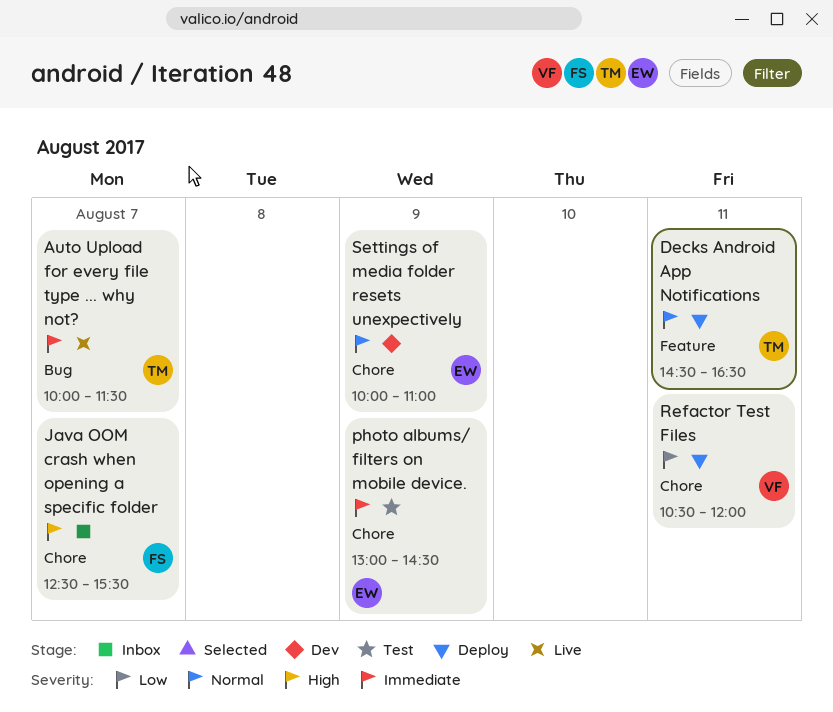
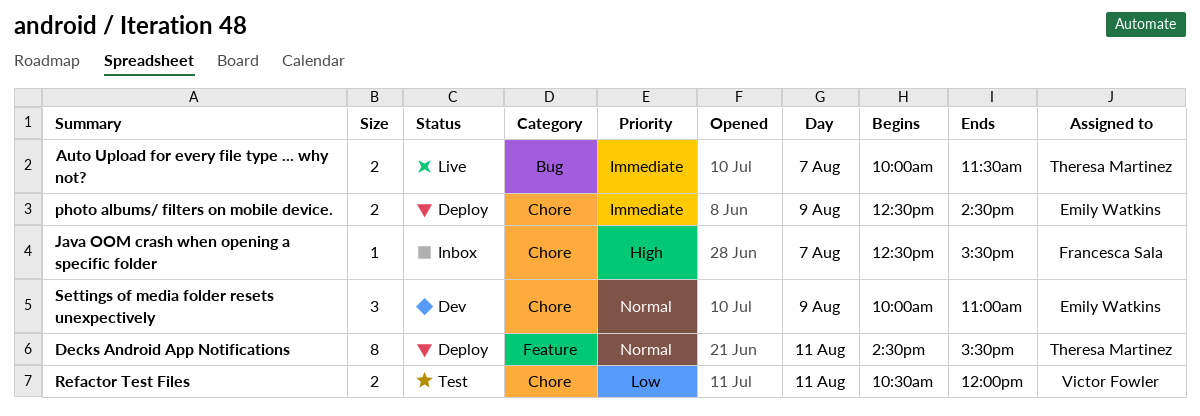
Decks Android App Notifications, ends: 16:30 -> 15:30
photo albums/ filters on mobile device., status: Test -> Deploy
photo albums/ filters on mobile device., begins: 13:00 -> 12:30
Refactor Test Files, status: Deploy -> Test

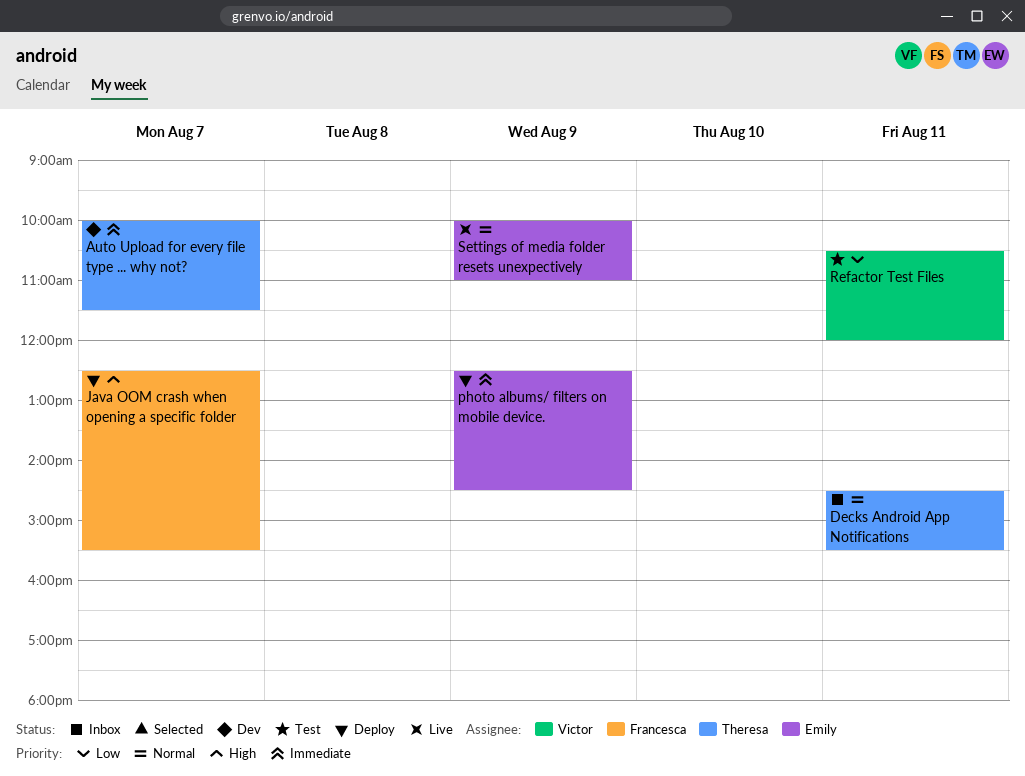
Auto Upload for every file type ... why not?, status: Live -> Dev
Decks Android App Notifications, status: Deploy -> Inbox
Java OOM crash when opening a specific folder, status: Inbox -> Deploy
Settings of media folder resets unexpectively, status: Dev -> Live

